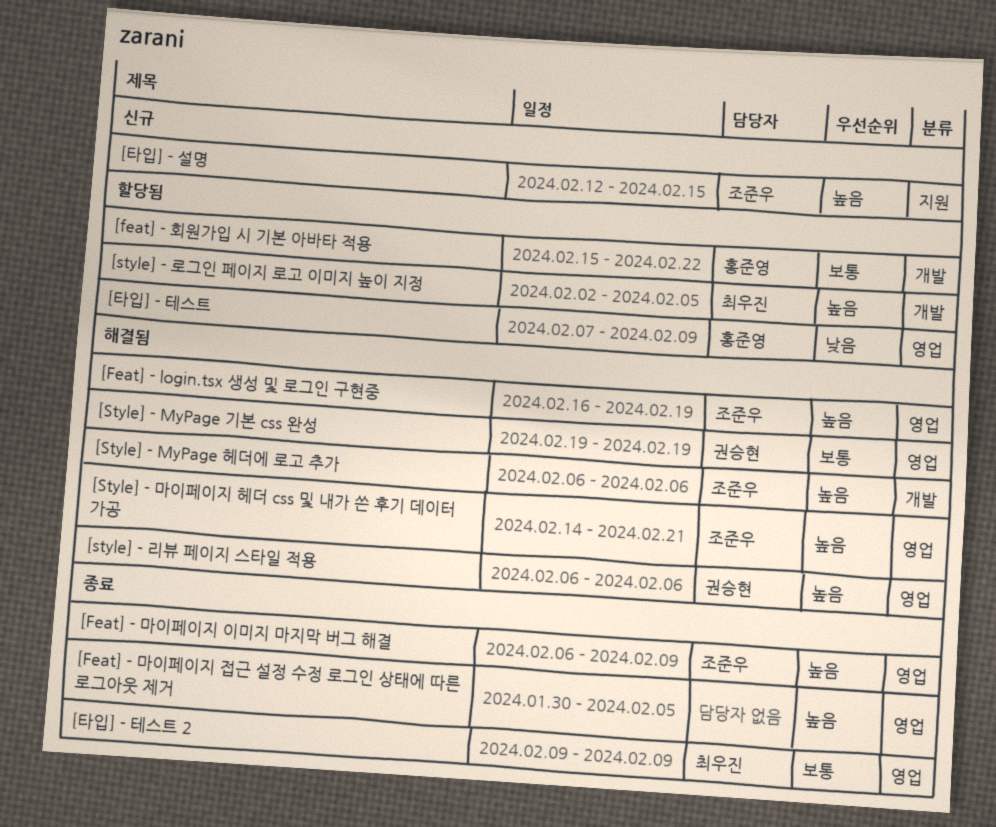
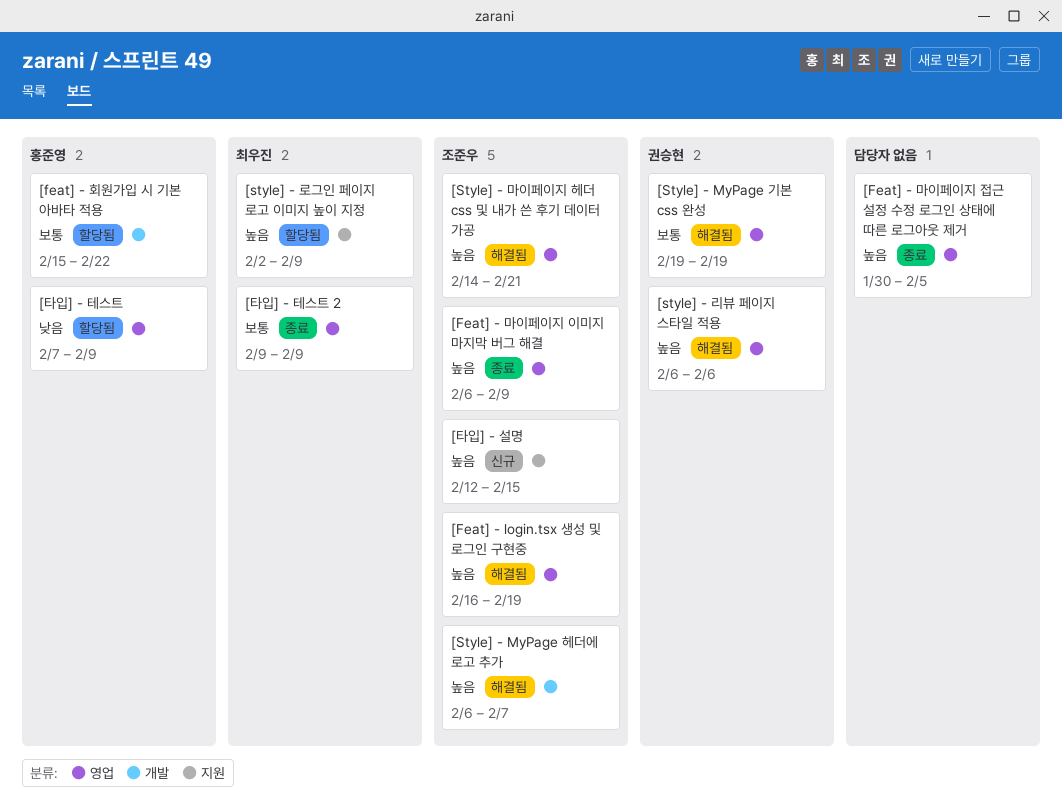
[Style] - MyPage 헤더에 로고 추가, due: Feb 6 -> Feb 7
[style] - 로그인 페이지 로고 이미지 높이 지정, label: 개발 -> 지원
[style] - 로그인 페이지 로고 이미지 높이 지정, due: Feb 5 -> Feb 9

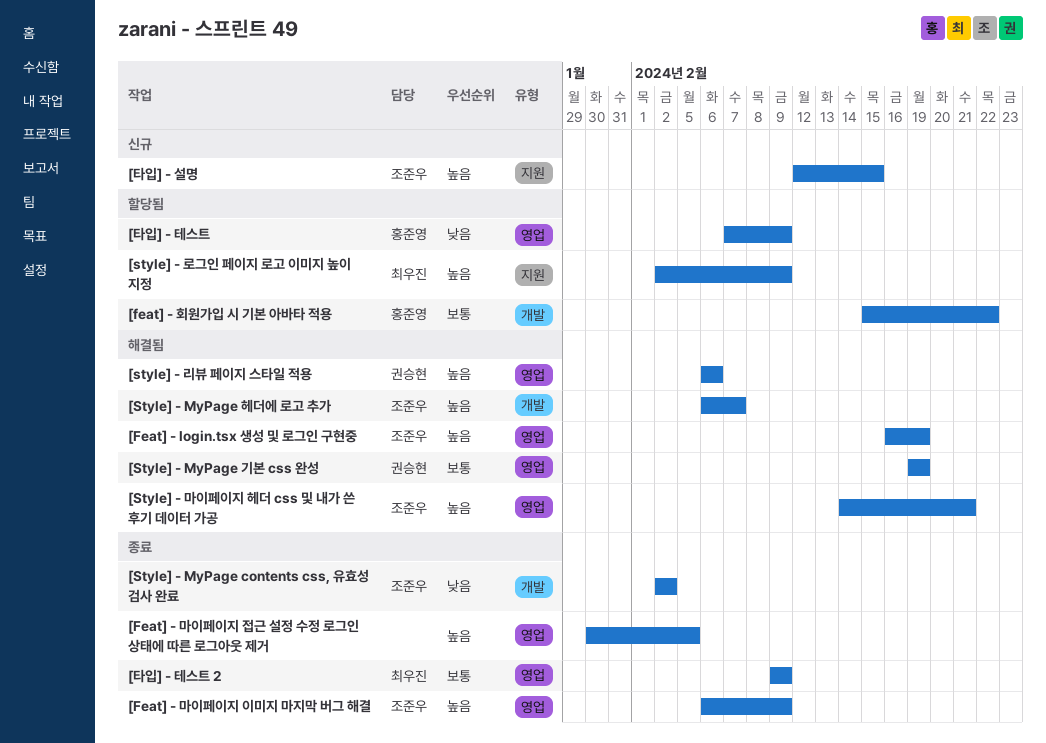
[Style] - MyPage contents css, 유효성 검사 완료: none -> present

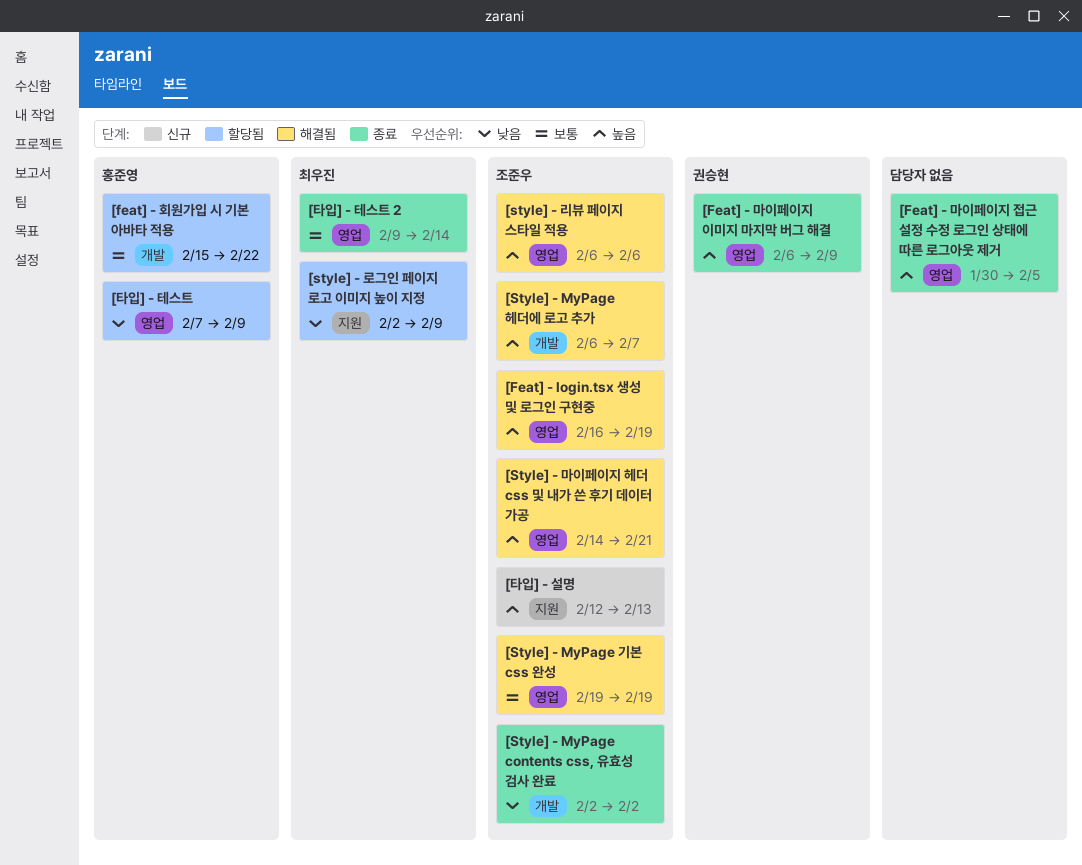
[Feat] - 마이페이지 이미지 마지막 버그 해결, owner: 조준우 -> 권승현
[Style] - MyPage 기본 css 완성, owner: 권승현 -> 조준우
[style] - 로그인 페이지 로고 이미지 높이 지정, priority: 높음 -> 낮음
[style] - 리뷰 페이지 스타일 적용, owner: 권승현 -> 조준우
[타입] - 설명, due: Feb 15 -> Feb 13
[타입] - 테스트 2, due: Feb 9 -> Feb 14

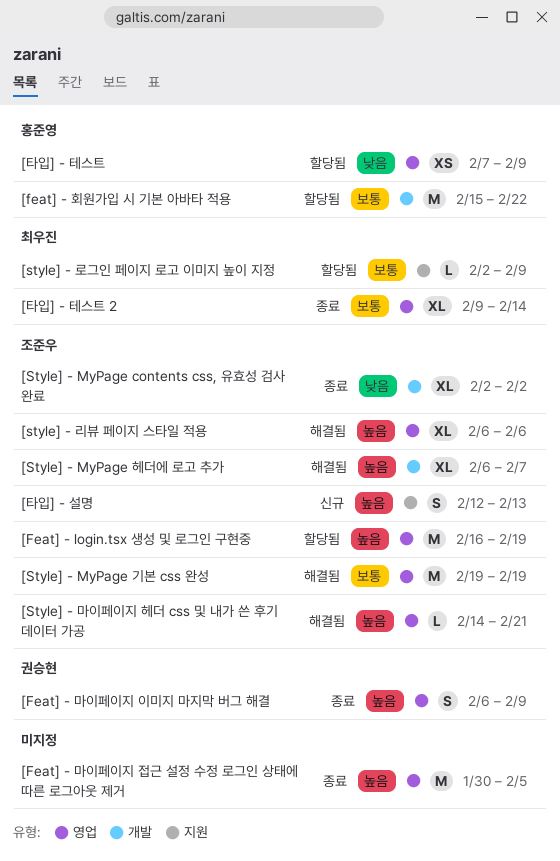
[Feat] - login.tsx 생성 및 로그인 구현중, status: 해결됨 -> 할당됨
[style] - 로그인 페이지 로고 이미지 높이 지정, priority: 낮음 -> 보통

